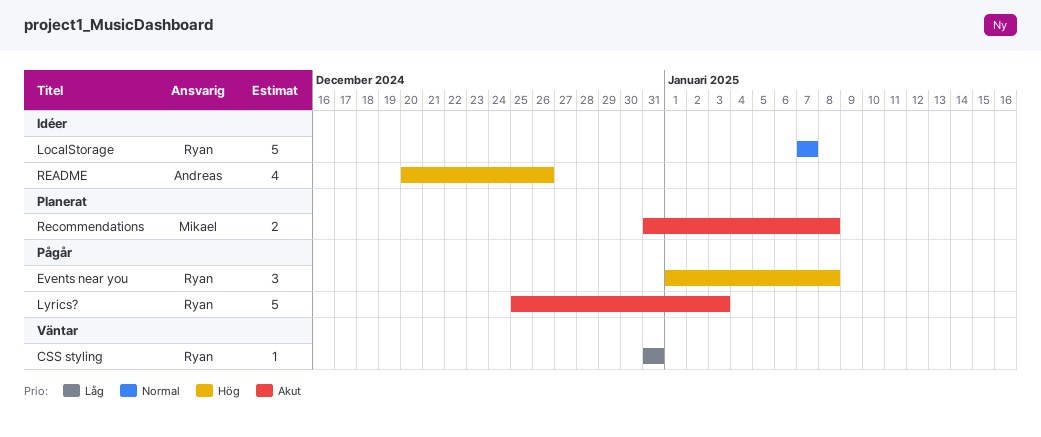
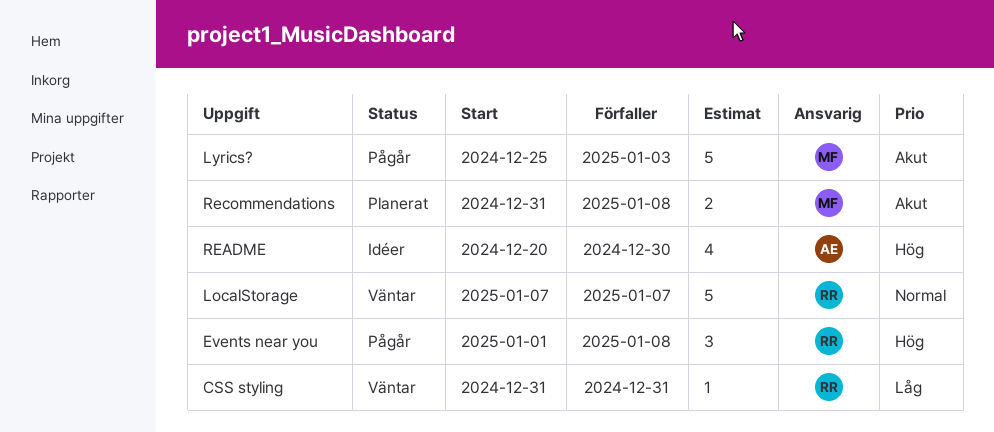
LocalStorage, status: Idéer -> Väntar
Lyrics?, owner: Ryan -> Mikael
README, due: Dec 26 -> Dec 30

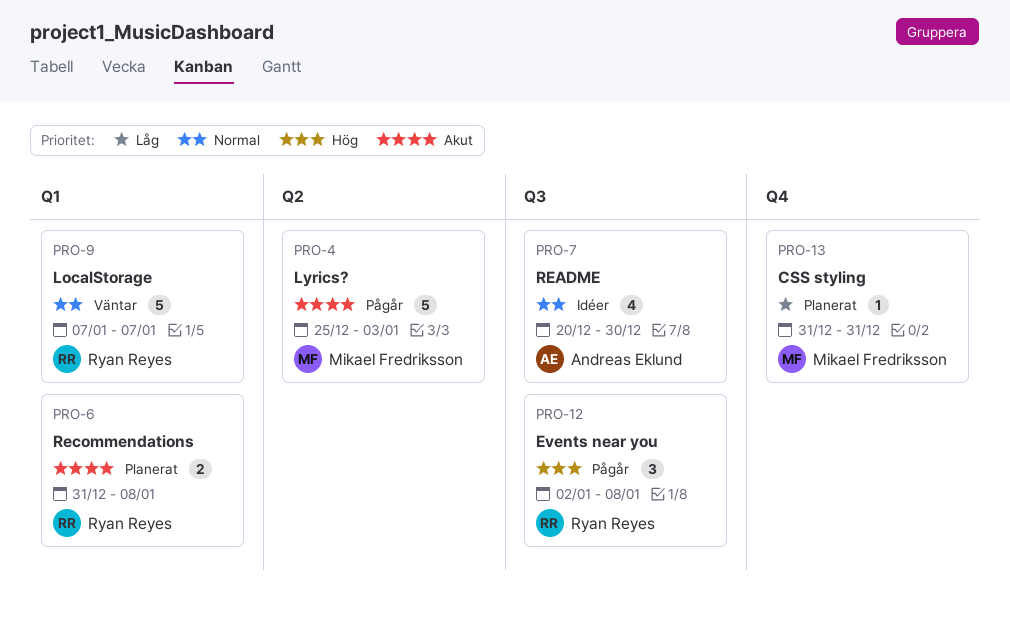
CSS styling, status: Väntar -> Planerat
CSS styling, owner: Ryan Reyes -> Mikael Fredriksson
Events near you, start: Jan 1 -> Jan 2
README, priority: Hög -> Normal
Recommendations, owner: Mikael Fredriksson -> Ryan Reyes

